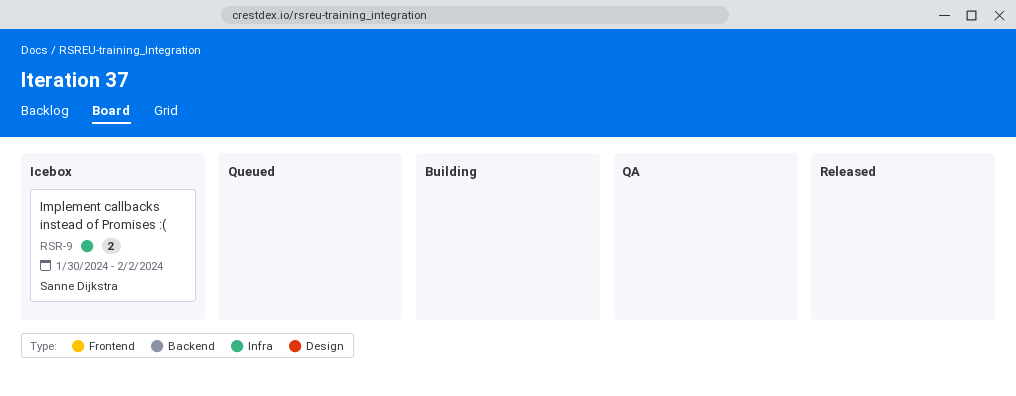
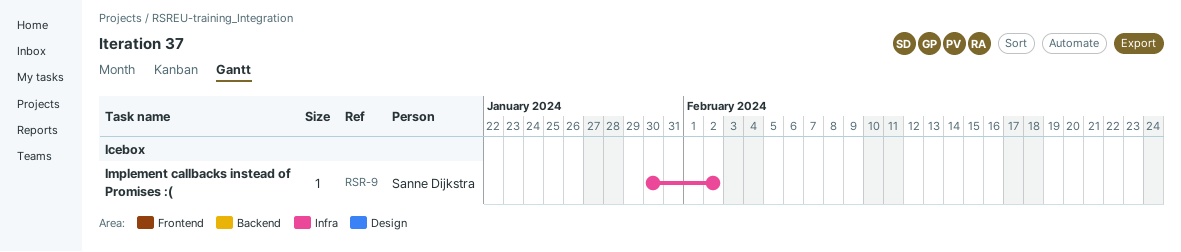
RSR-9, estimate: 2 -> 1

